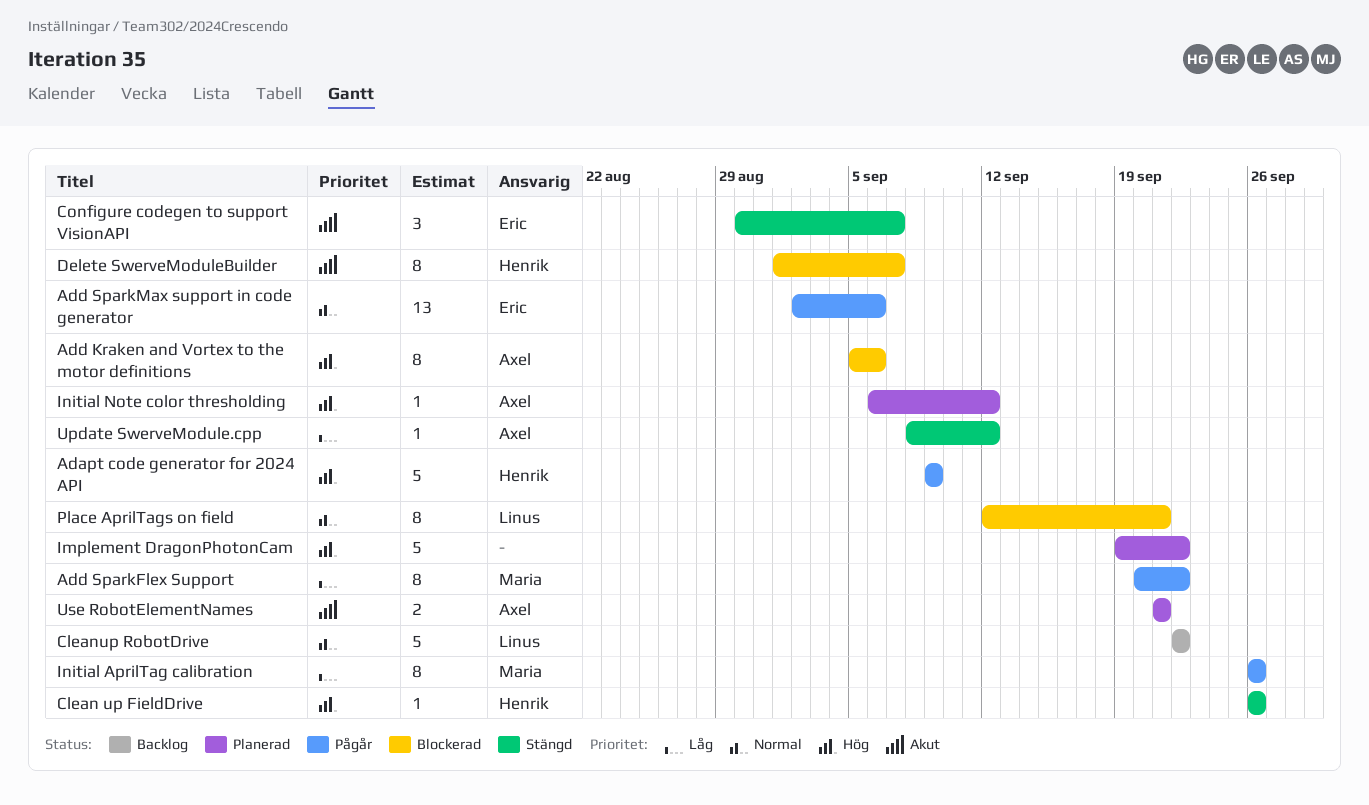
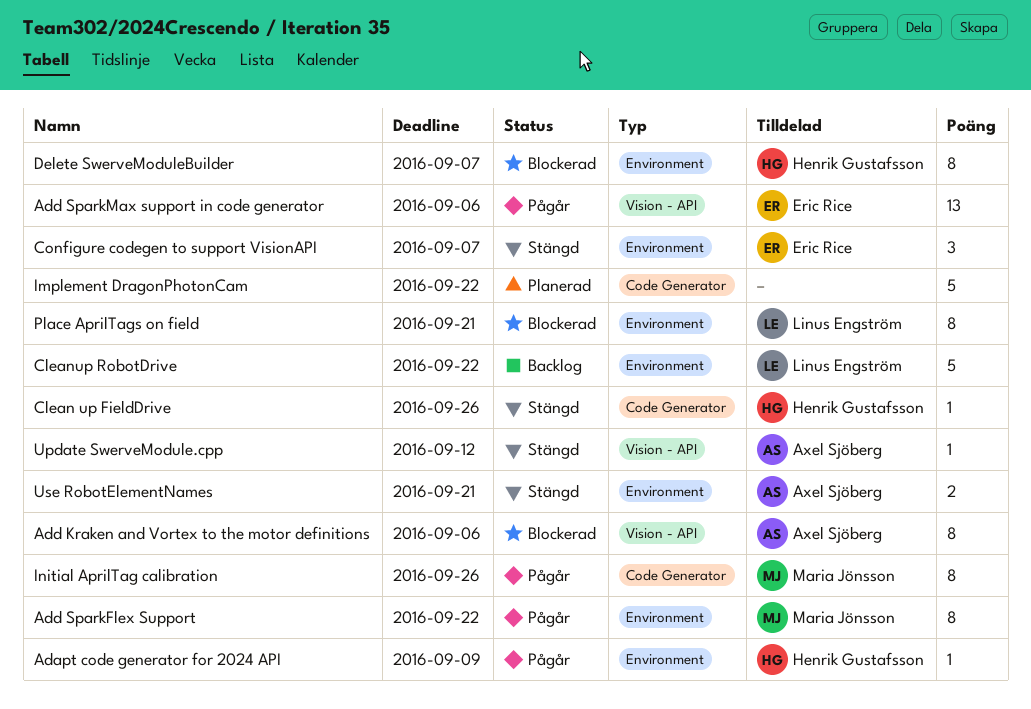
Adapt code generator for 2024 API, estimate: 5 -> 1
Initial Note color thresholding: present -> none
Use RobotElementNames, status: Planerad -> Stängd

